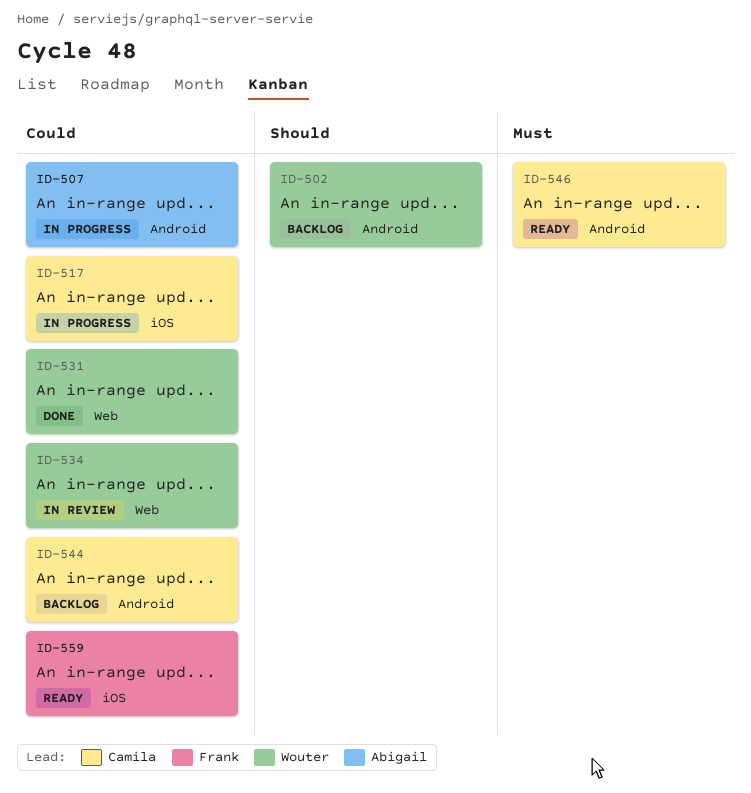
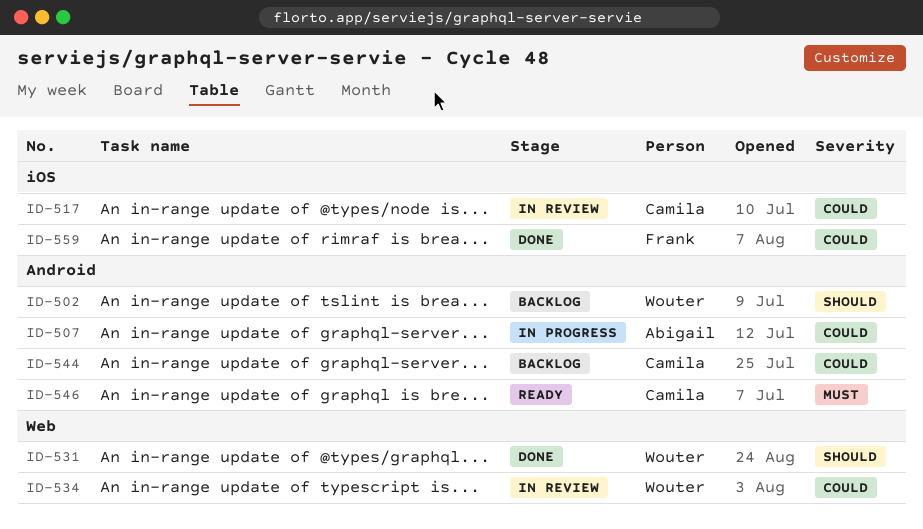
ID-517, status: In progress -> In review
ID-531, priority: Could -> Should
ID-559, status: Ready -> Done

